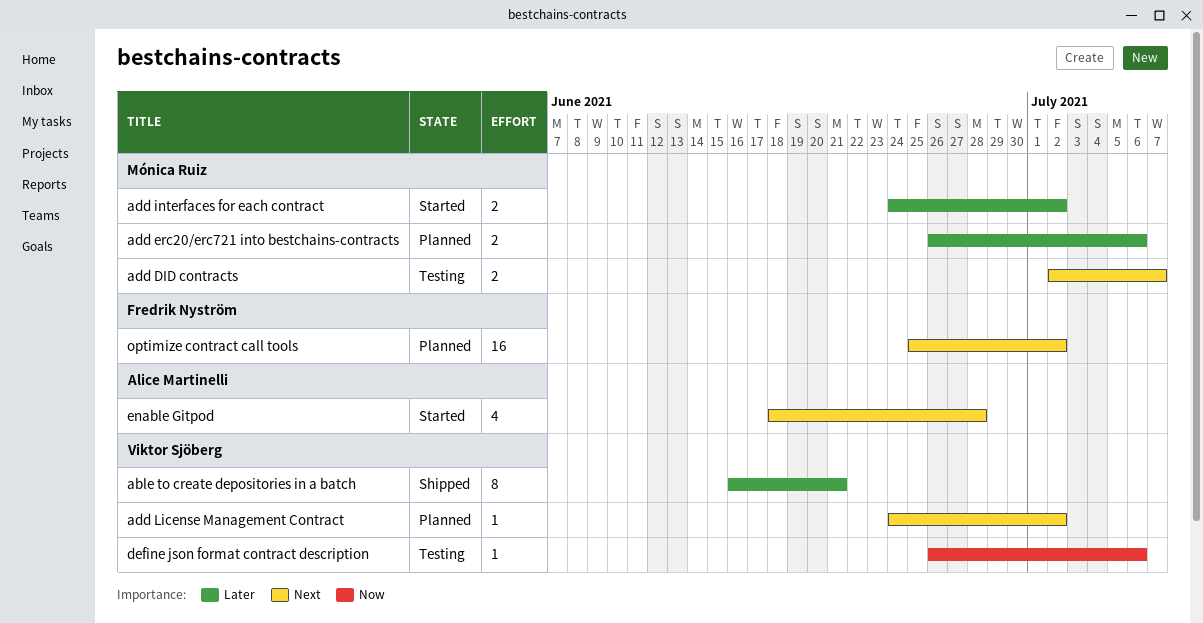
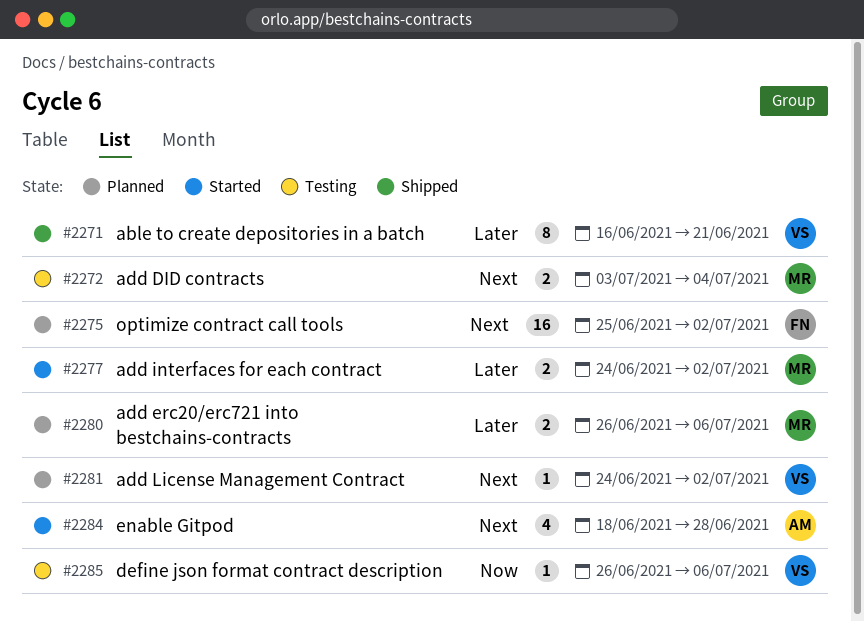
add DID contracts, start: Jul 2 -> Jul 3
add DID contracts, due: Jul 7 -> Jul 4

